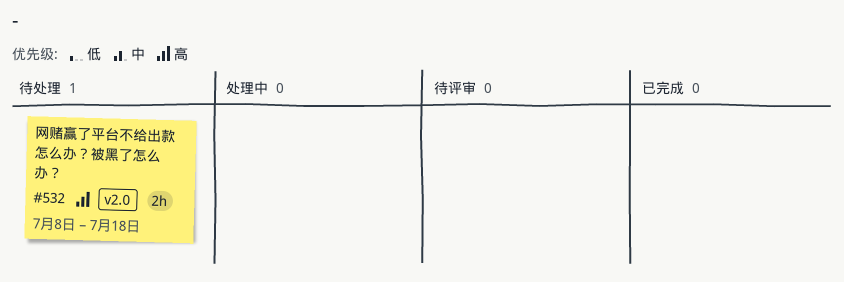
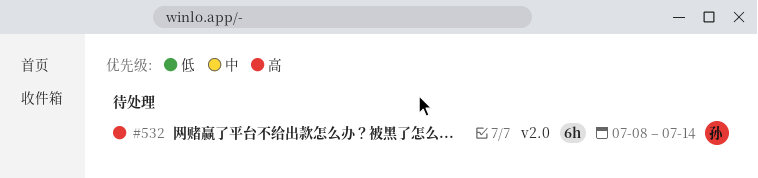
#532, estimate: 2h -> 6h
#532, due: Jul 18 -> Jul 14

